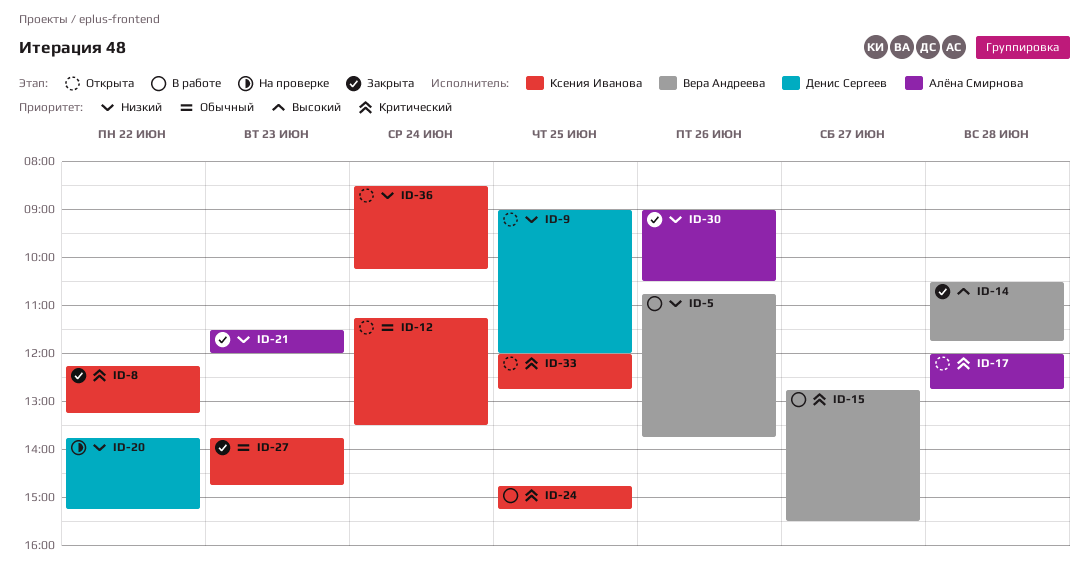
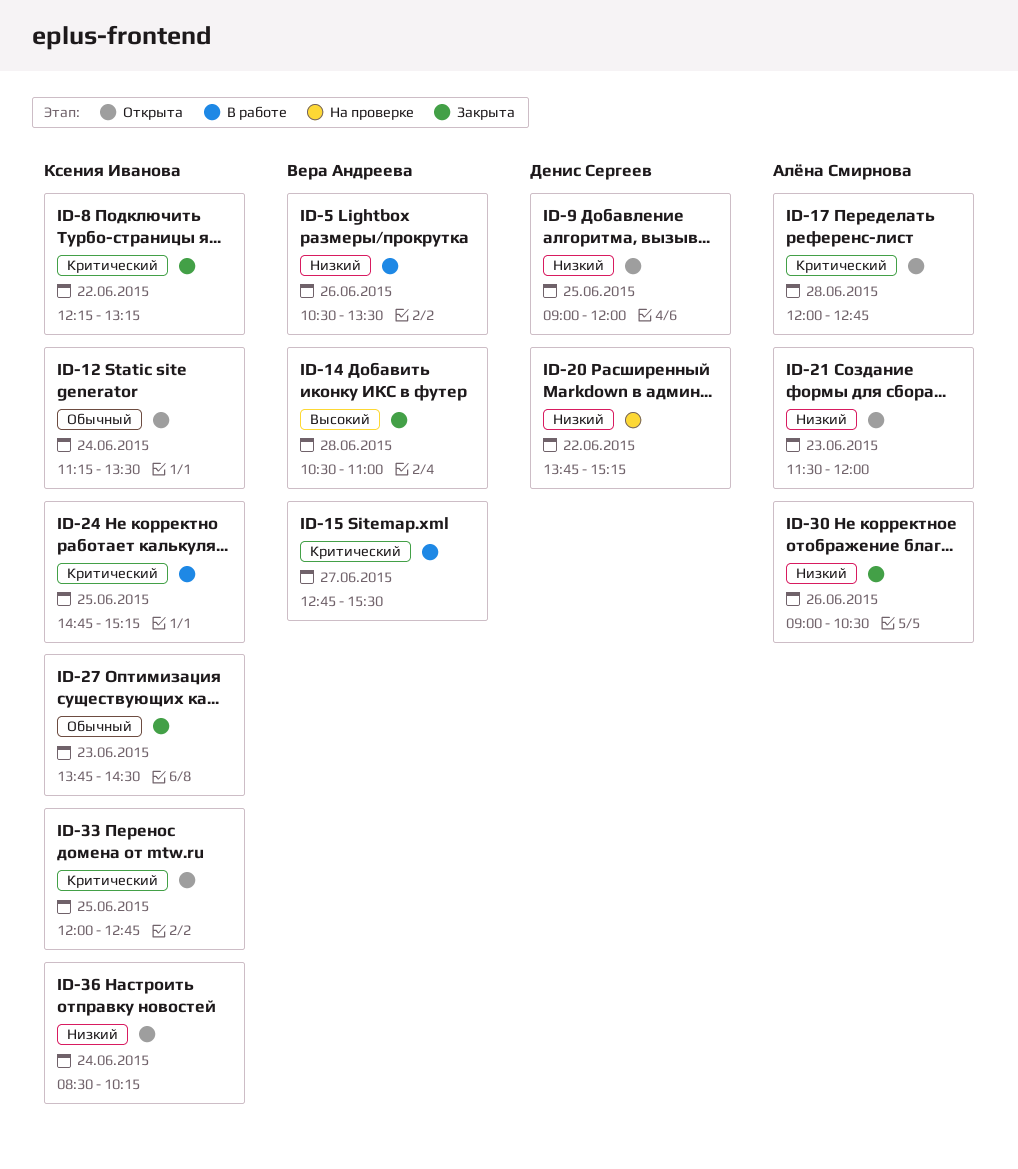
ID-5, begins: 10:45 -> 10:30
ID-5, ends: 13:45 -> 13:30
ID-14, ends: 11:45 -> 11:00
ID-21, status: Закрыта -> Открыта
ID-27, ends: 14:45 -> 14:30

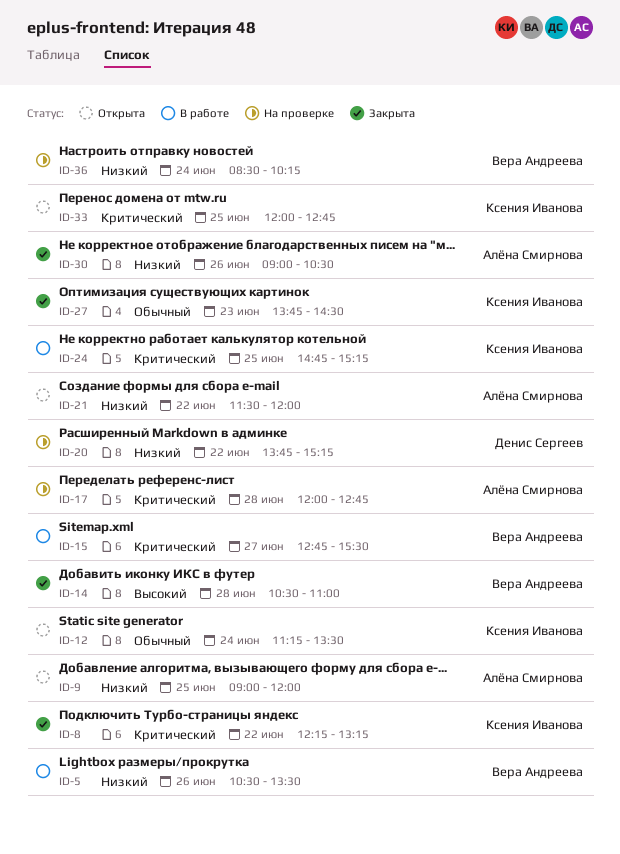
ID-9, owner: Денис Сергеев -> Алёна Смирнова
ID-17, status: Открыта -> На проверке
ID-21, day: Jun 23 -> Jun 22
ID-36, status: Открыта -> На проверке
ID-36, owner: Ксения Иванова -> Вера Андреева

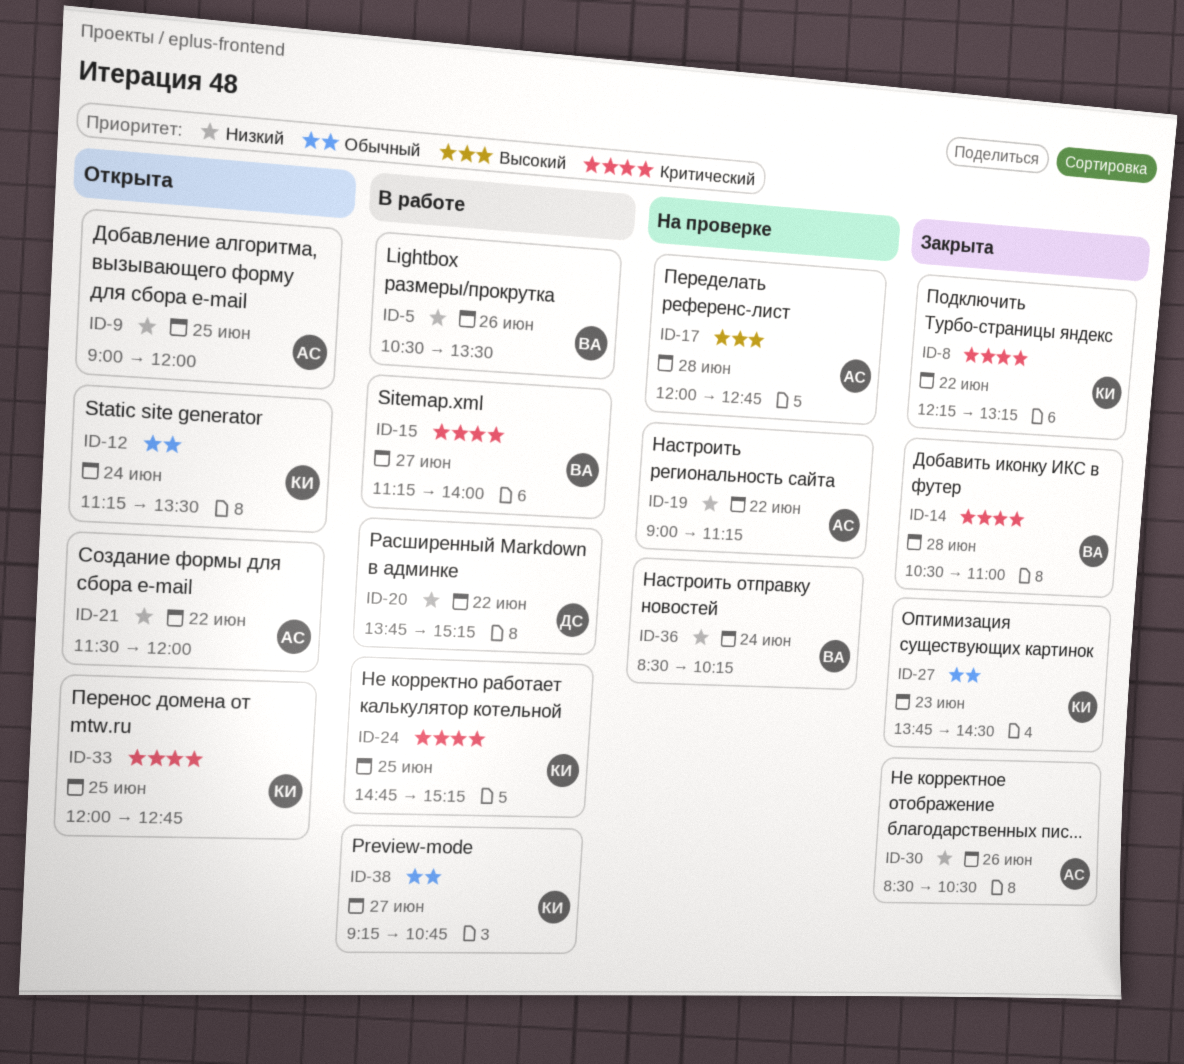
ID-14, priority: Высокий -> Критический
ID-15, begins: 12:45 -> 11:15
ID-15, ends: 15:30 -> 14:00
ID-17, priority: Критический -> Высокий
ID-19: none -> present
ID-20, status: На проверке -> В работе
ID-30, begins: 09:00 -> 08:30
ID-38: none -> present

